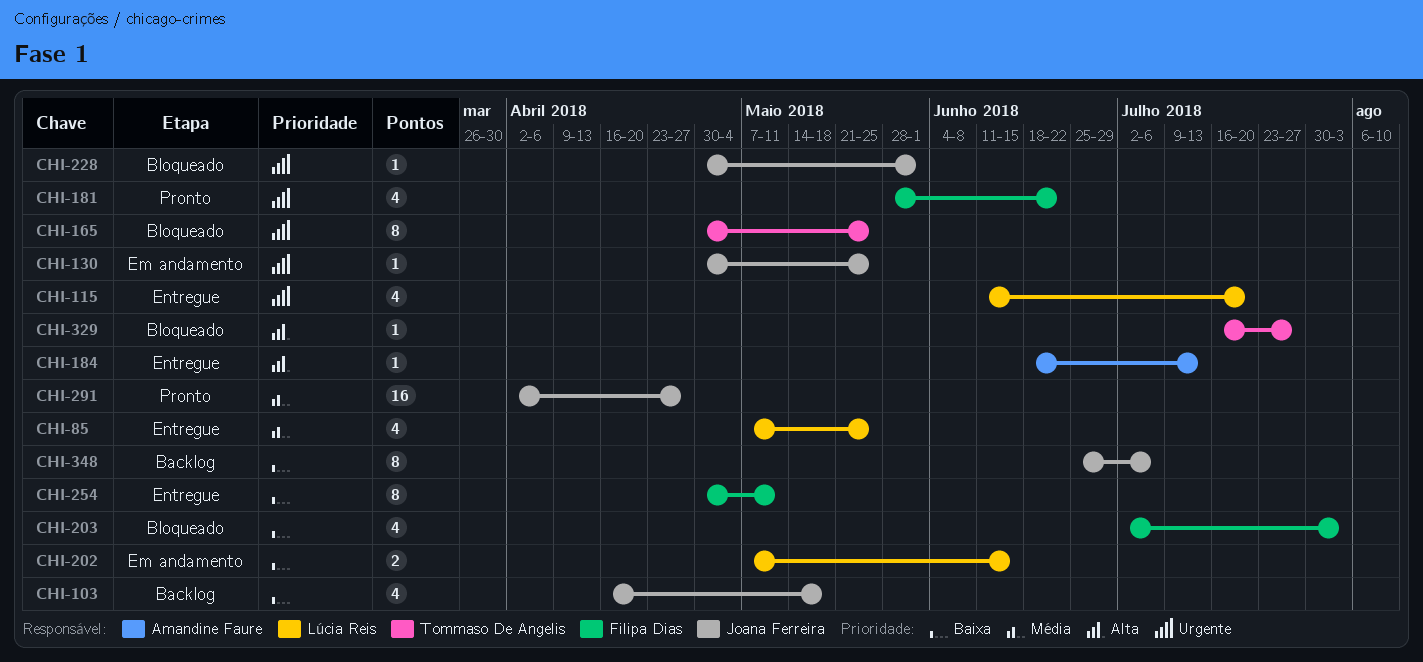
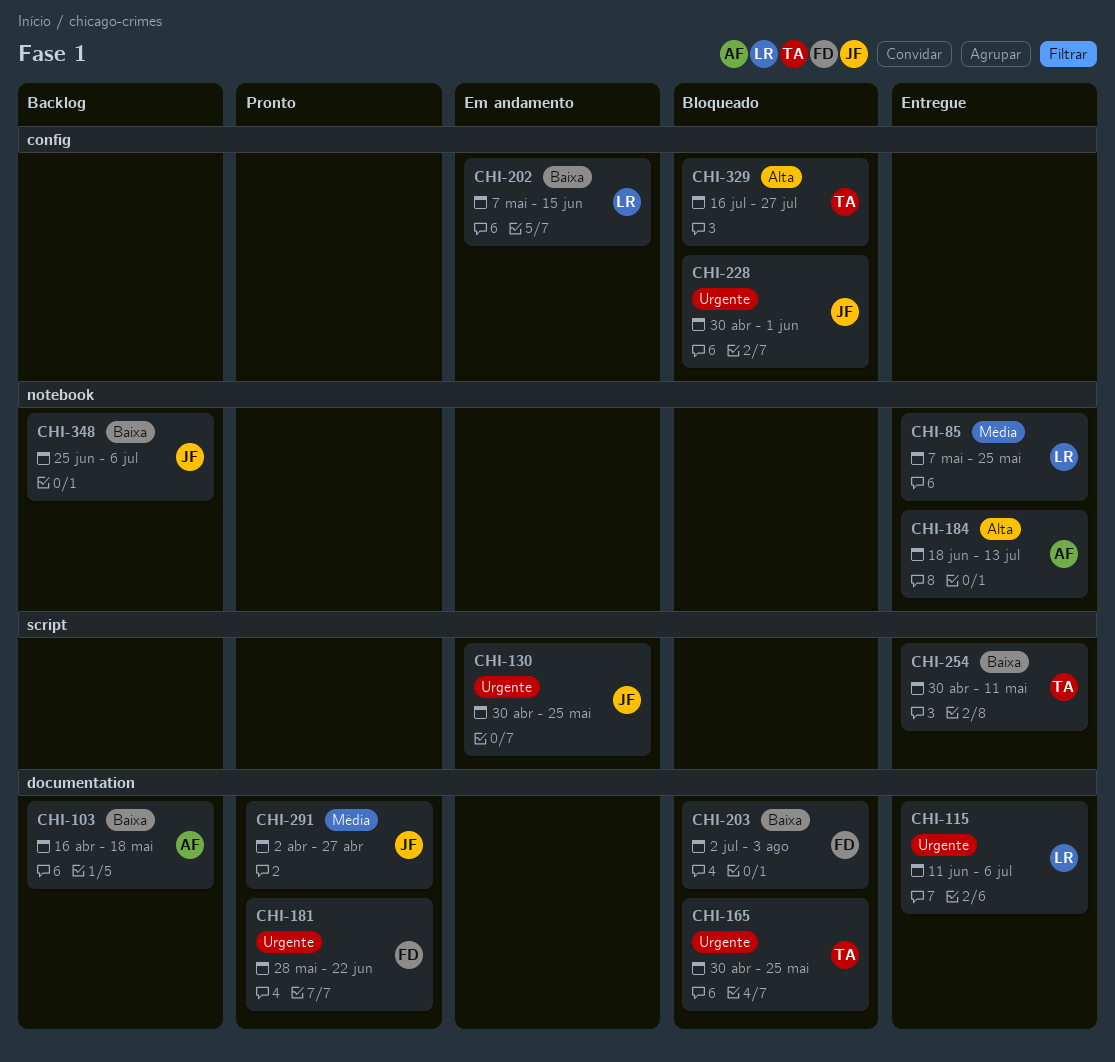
CHI-103, owner: Joana Ferreira -> Amandine Faure
CHI-115, due: Jul 20 -> Jul 6
CHI-254, owner: Filipa Dias -> Tommaso De Angelis

